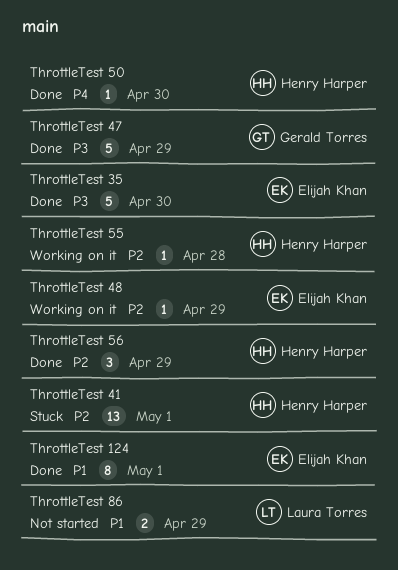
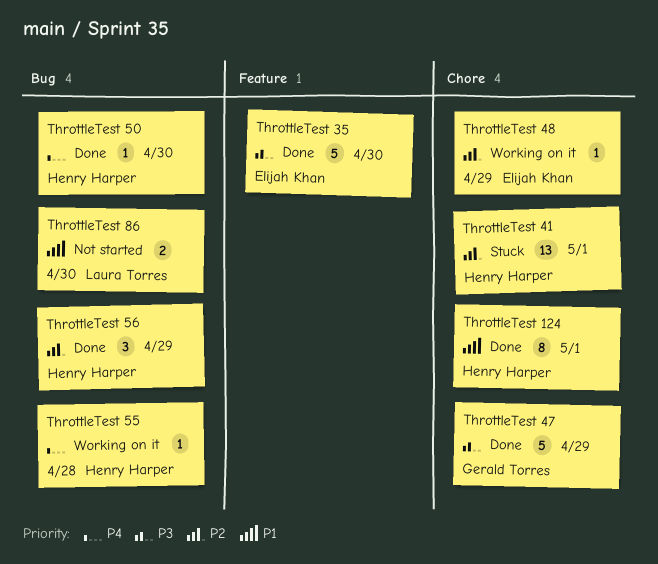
ThrottleTest 124, owner: Elijah Khan -> Henry Harper
ThrottleTest 55, priority: P2 -> P4
ThrottleTest 86, due: Apr 29 -> Apr 30

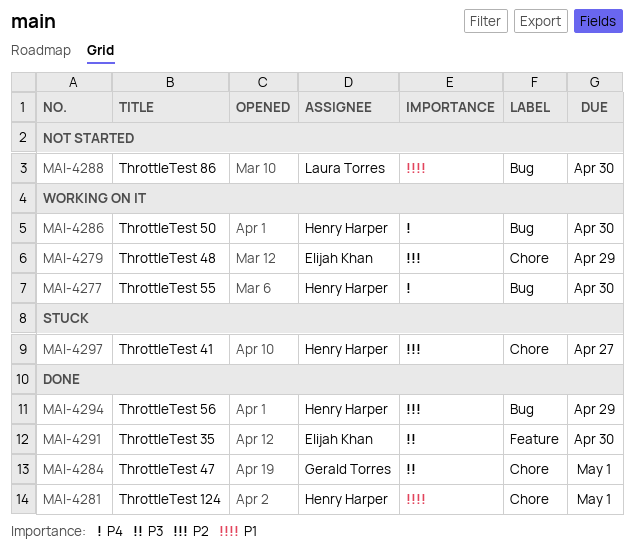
ThrottleTest 41, due: May 1 -> Apr 27
ThrottleTest 47, due: Apr 29 -> May 1
ThrottleTest 50, status: Done -> Working on it
ThrottleTest 55, due: Apr 28 -> Apr 30

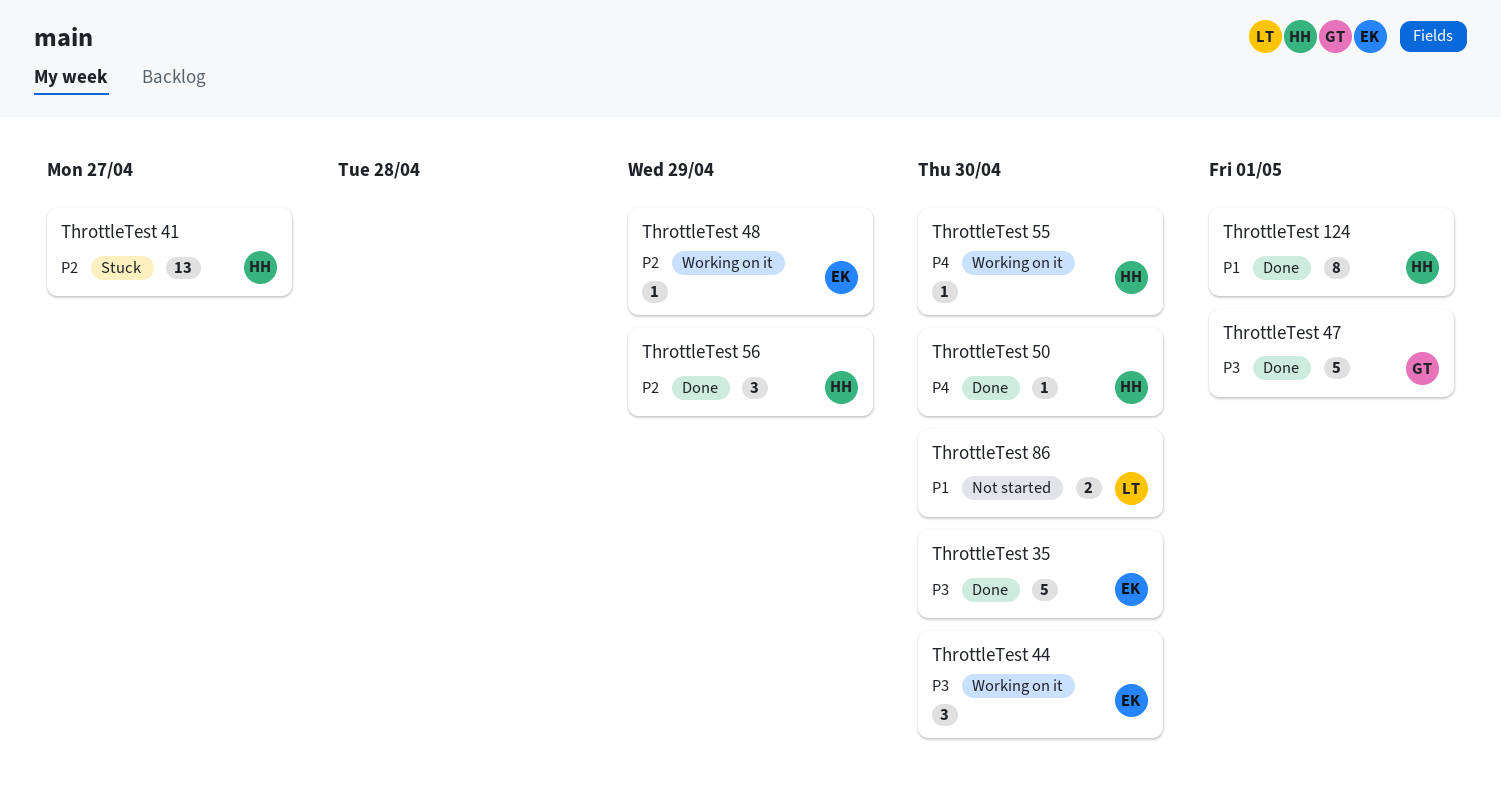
ThrottleTest 44: none -> present
ThrottleTest 50, status: Working on it -> Done

